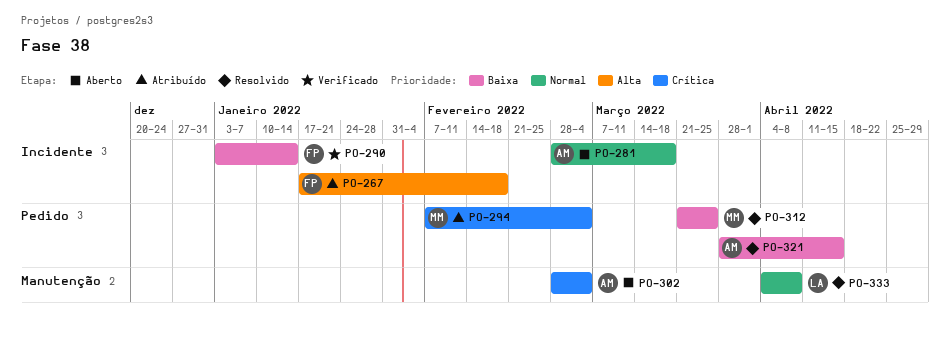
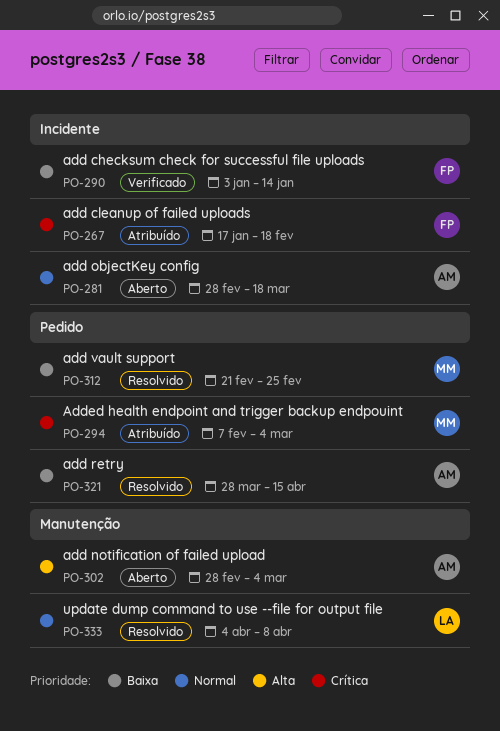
PO-267, priority: Alta -> Crítica
PO-302, priority: Crítica -> Alta
PO-312, start: Mar 21 -> Feb 21
PO-312, due: Mar 25 -> Feb 25

